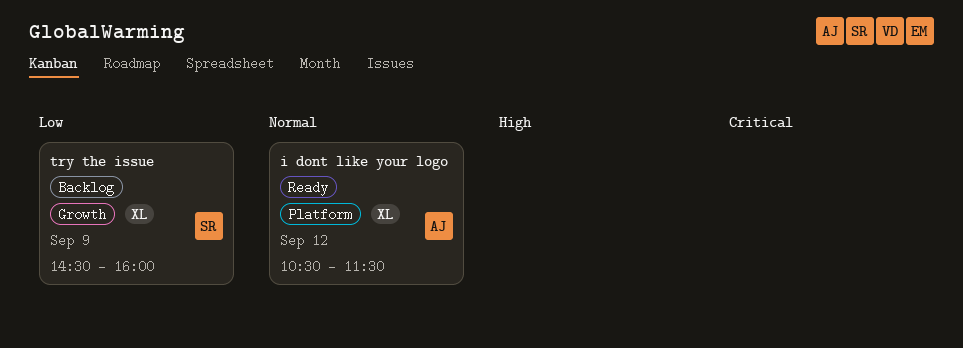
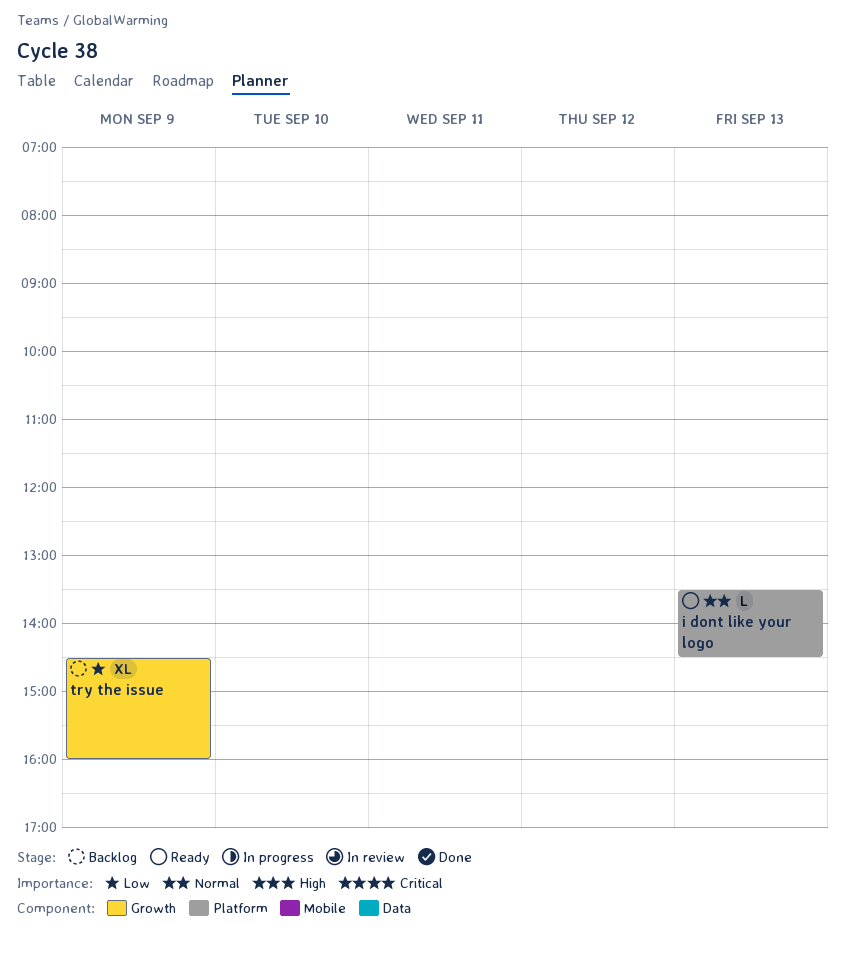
i dont like your logo, estimate: XL -> L
i dont like your logo, day: Sep 12 -> Sep 13
i dont like your logo, begins: 10:30 -> 13:30
i dont like your logo, ends: 11:30 -> 14:30

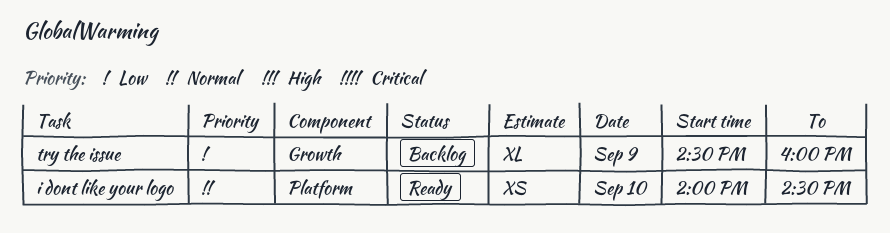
i dont like your logo, estimate: L -> XS
i dont like your logo, day: Sep 13 -> Sep 10
i dont like your logo, begins: 13:30 -> 14:00

